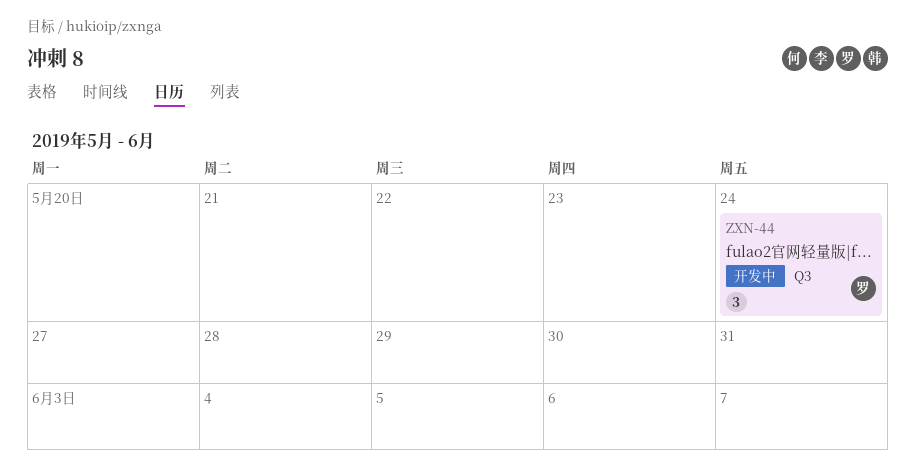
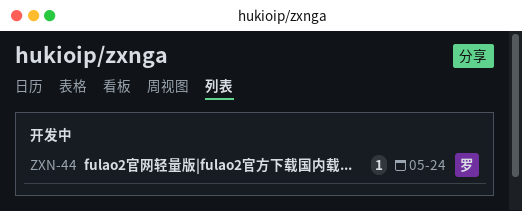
ZXN-44, estimate: 3 -> 1

